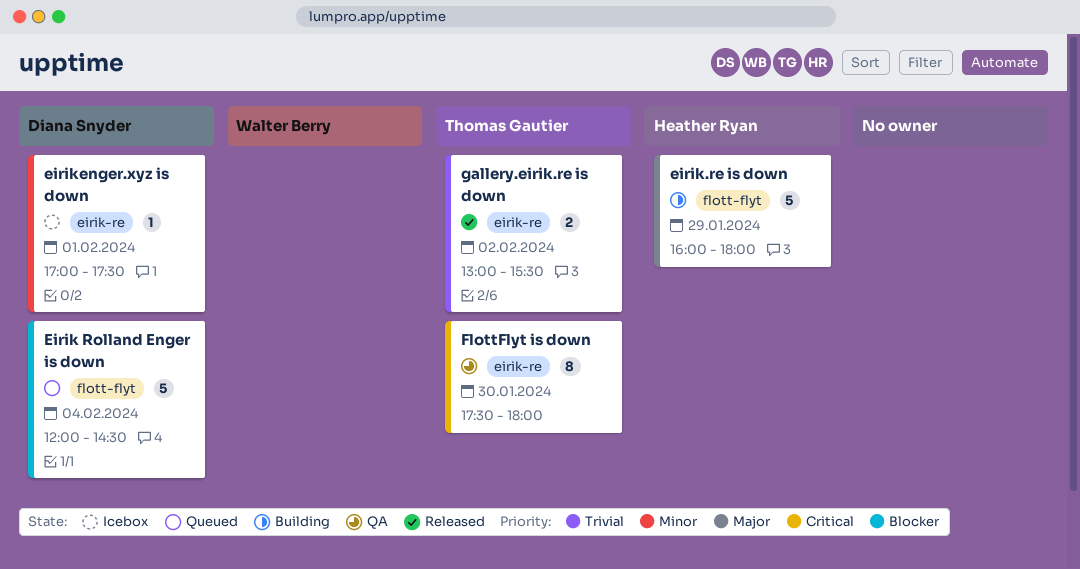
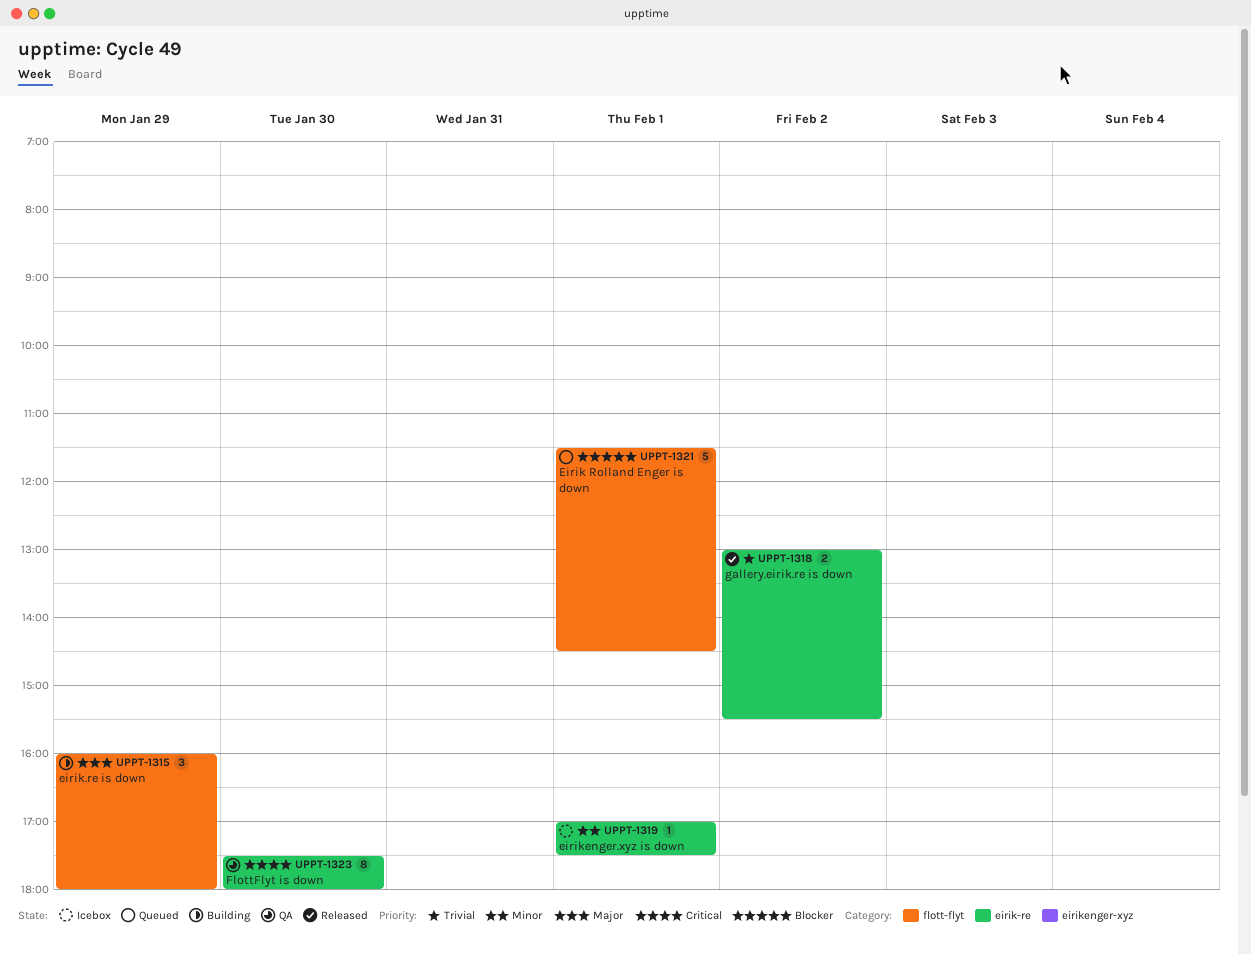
Eirik Rolland Enger is down, day: Feb 4 -> Feb 1
Eirik Rolland Enger is down, begins: 12:00 -> 11:30
eirik.re is down, estimate: 5 -> 3

